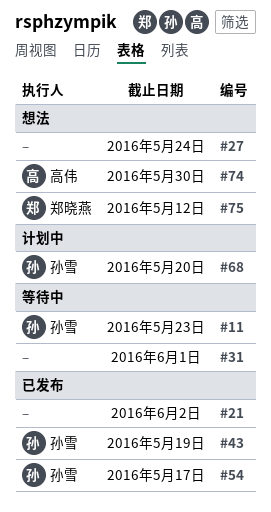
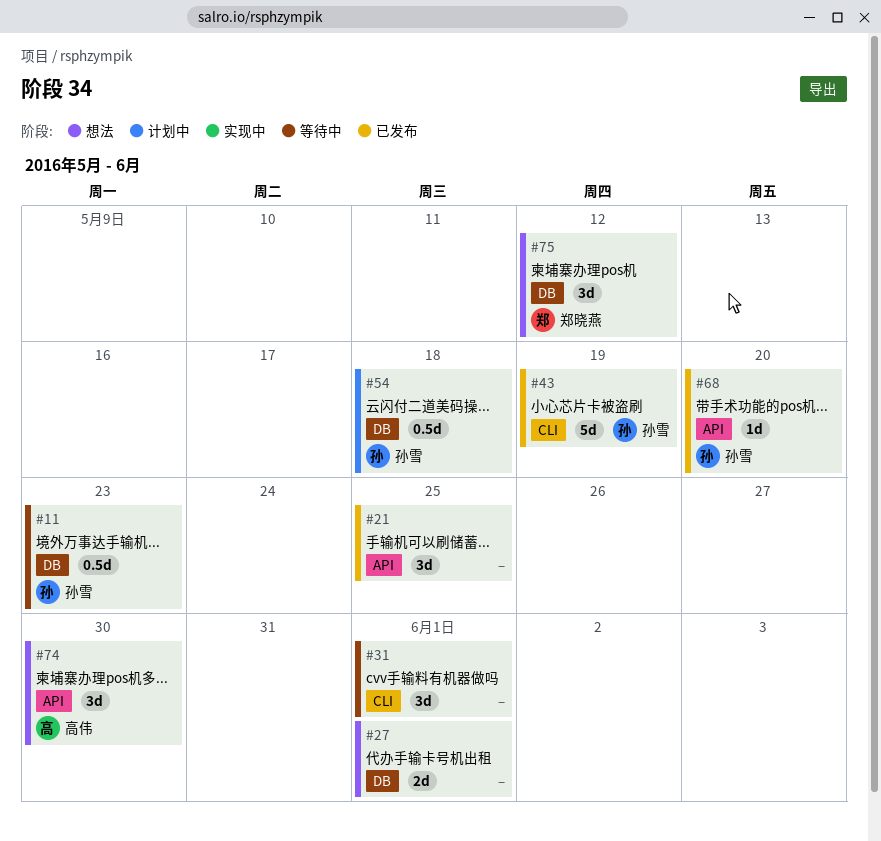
#21, due: Jun 2 -> May 25
#27, due: May 24 -> Jun 1
#54, status: 已发布 -> 计划中
#54, due: May 17 -> May 18
#68, status: 计划中 -> 已发布

